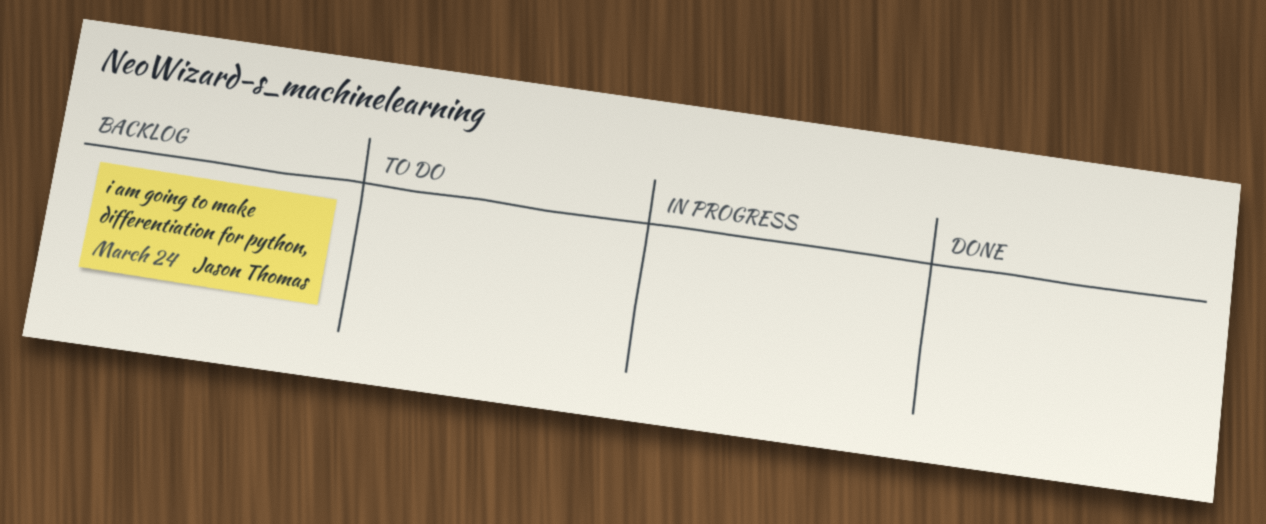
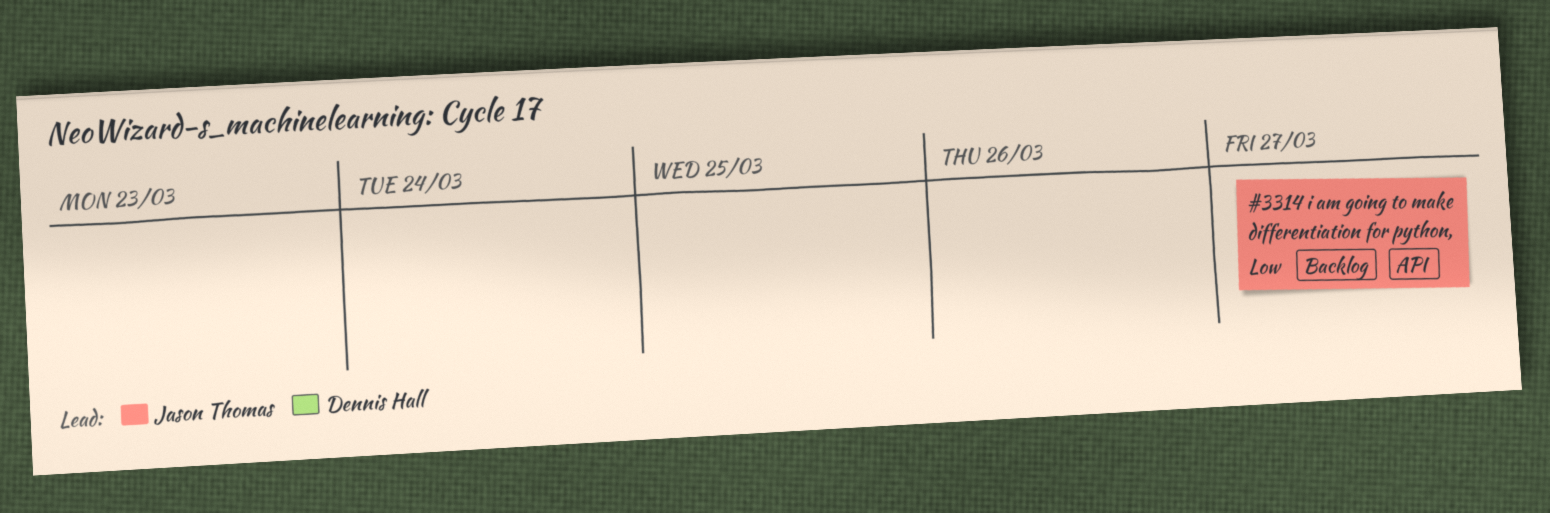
i am going to make differentiation for python,, due: Mar 24 -> Mar 27

